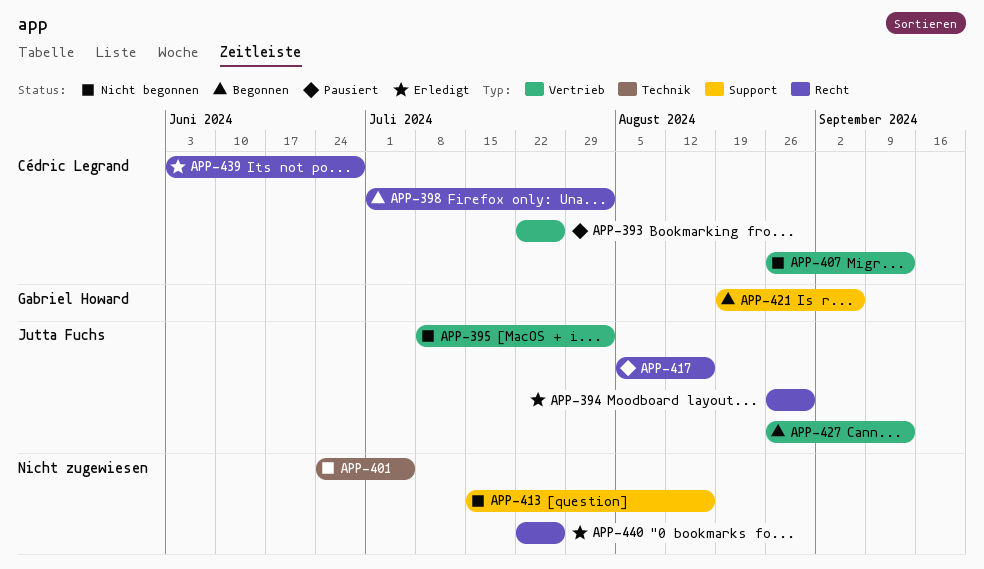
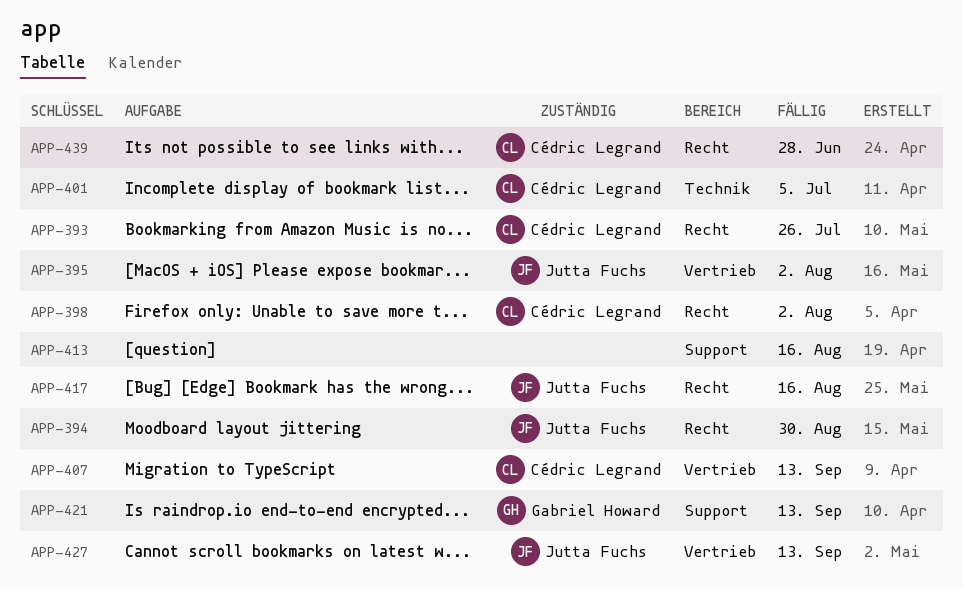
APP-393, label: Vertrieb -> Recht
APP-401, owner: none -> Cédric Legrand
APP-421, due: Sep 6 -> Sep 13
APP-440: present -> none

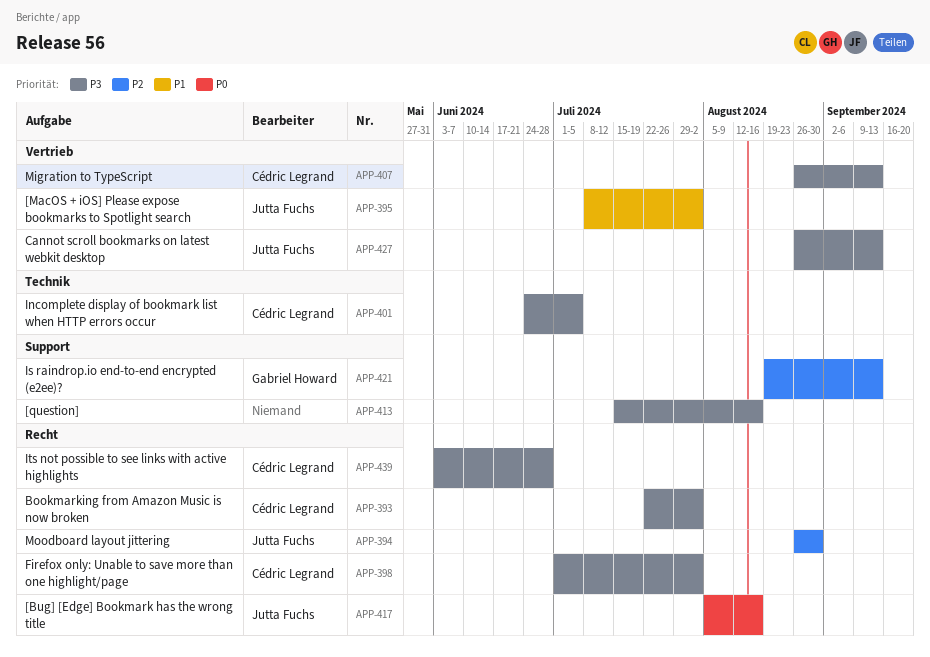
APP-393, due: Jul 26 -> Aug 2

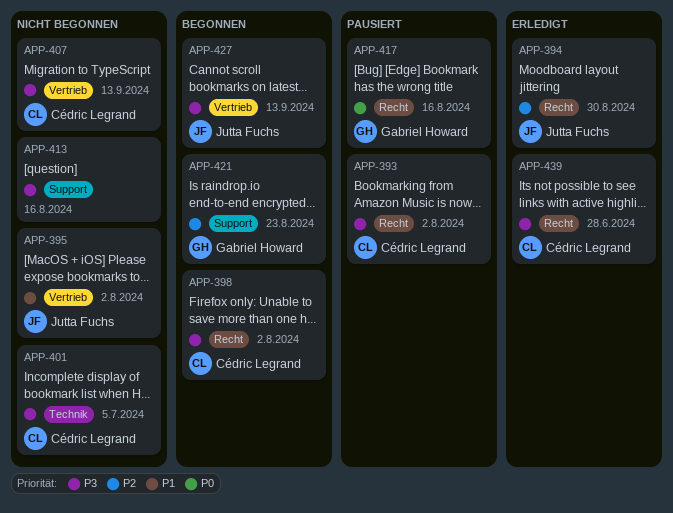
APP-417, owner: Jutta Fuchs -> Gabriel Howard
APP-421, due: Sep 13 -> Aug 23

